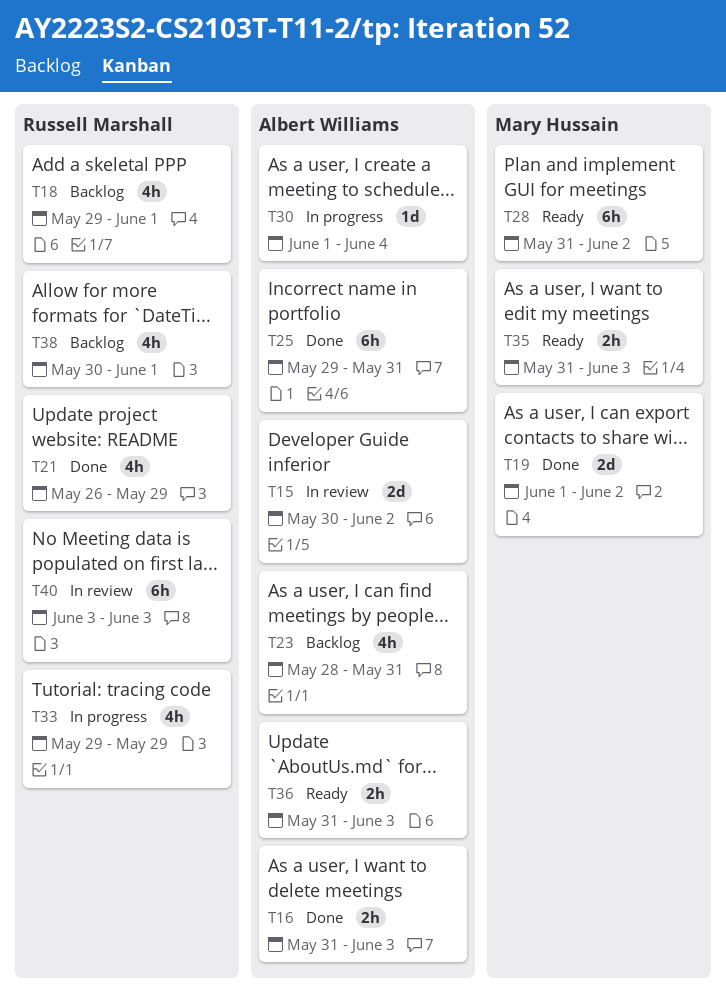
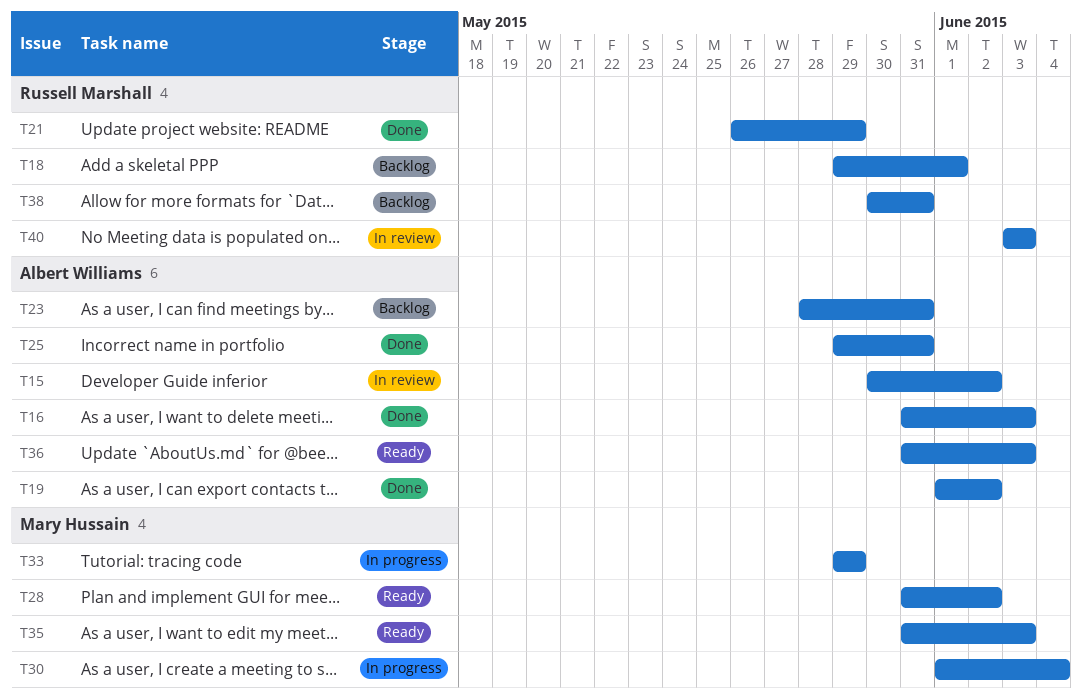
T19, owner: Mary Hussain -> Albert Williams
T30, owner: Albert Williams -> Mary Hussain
T33, owner: Russell Marshall -> Mary Hussain
T38, due: Jun 1 -> May 31

